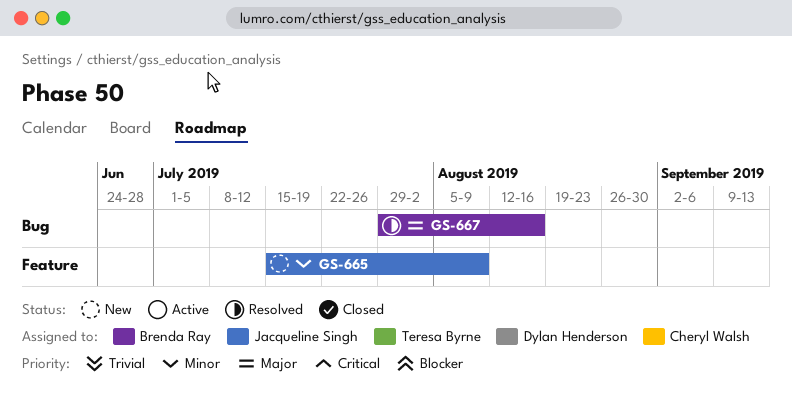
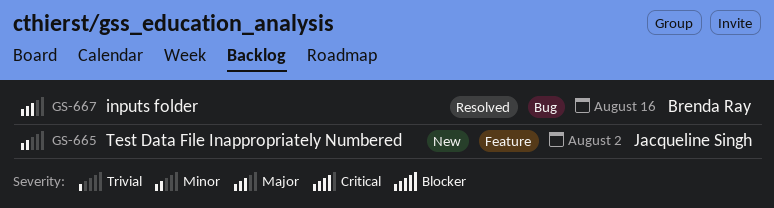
GS-665, due: Aug 9 -> Aug 2

